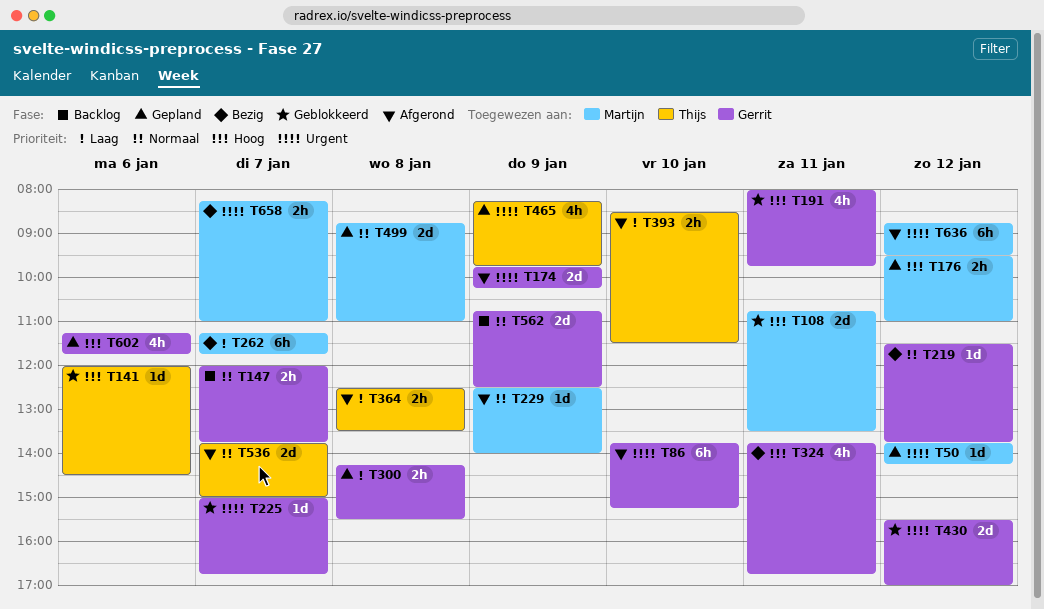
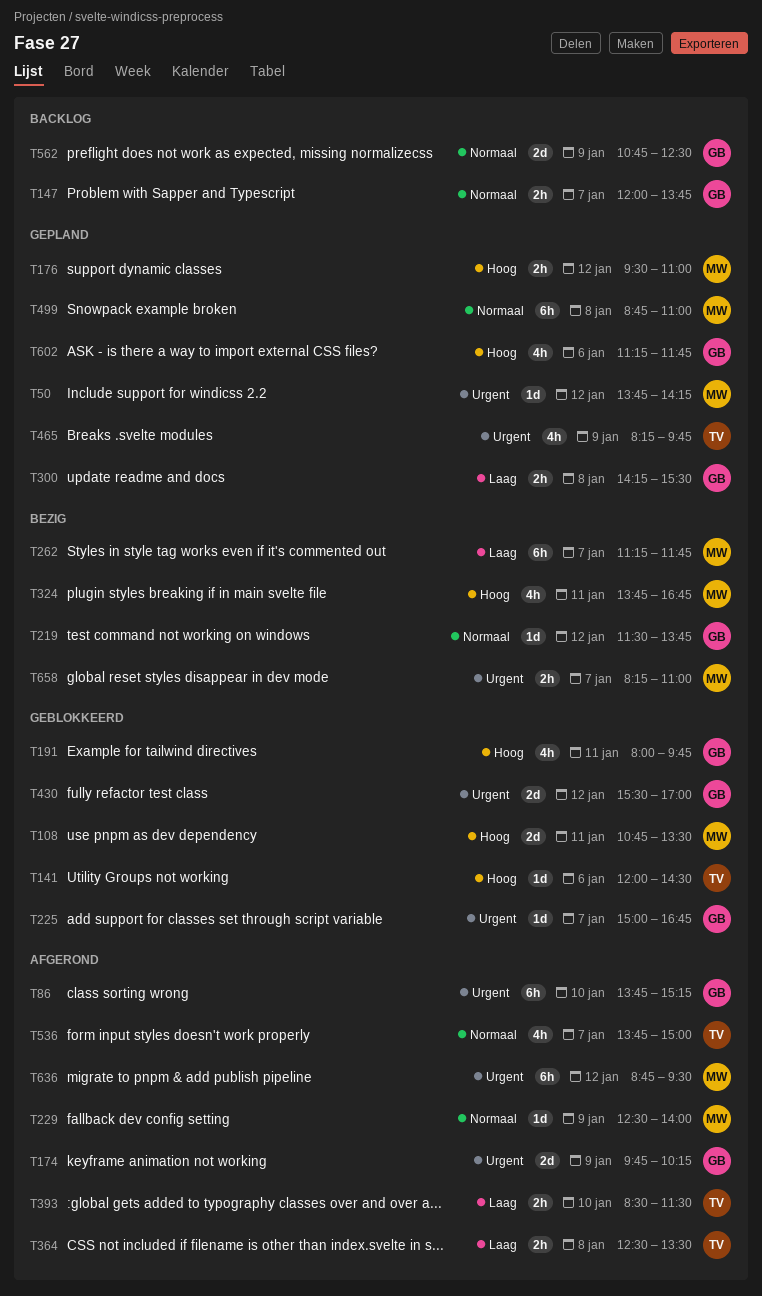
T324, owner: Gerrit -> Martijn
T499, estimate: 2d -> 6h
T536, estimate: 2d -> 4h

